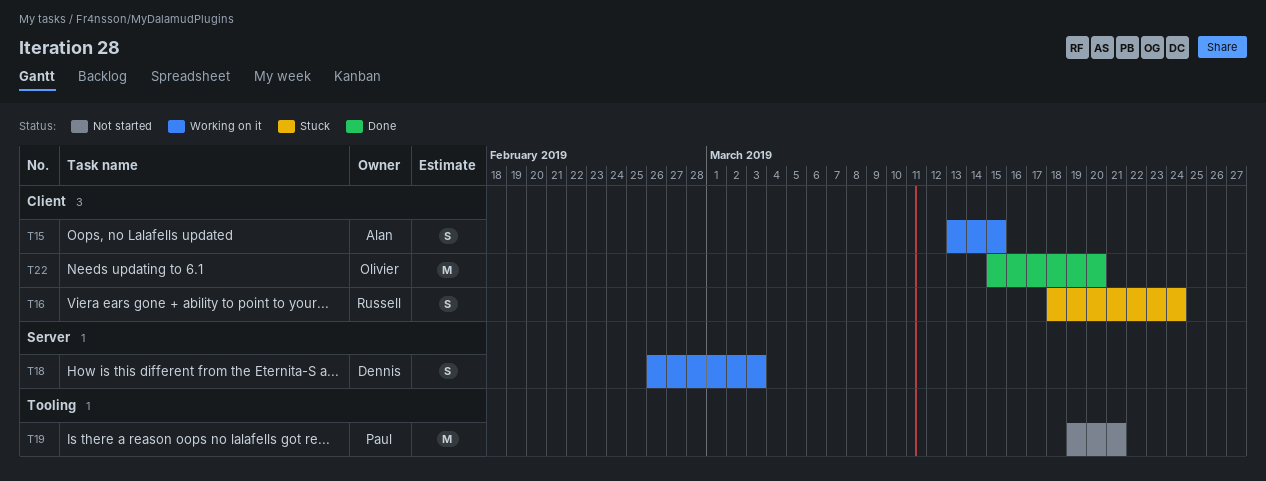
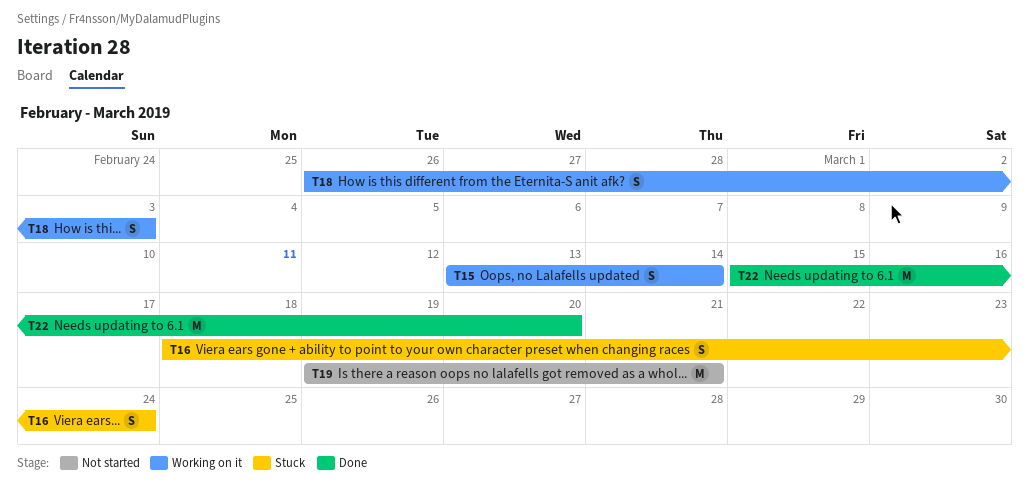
T15, due: Mar 15 -> Mar 14

